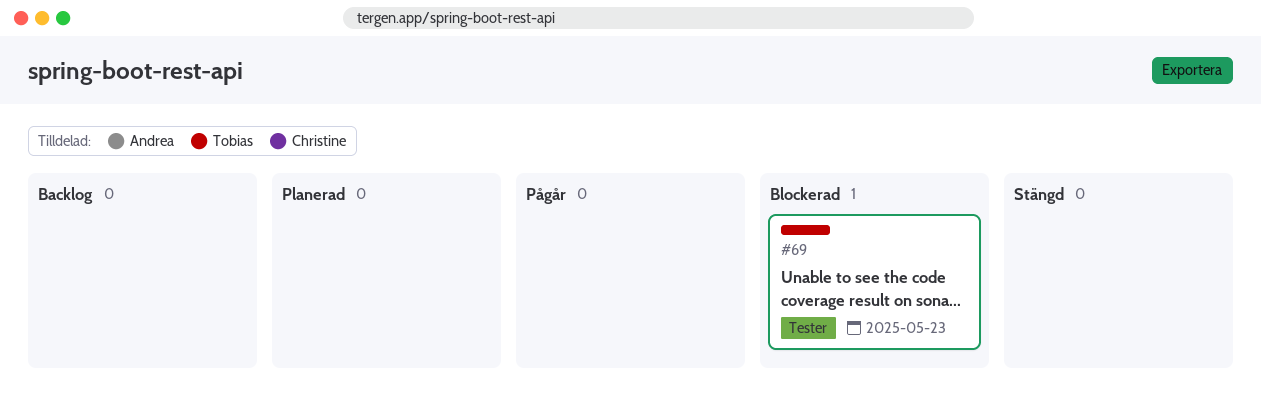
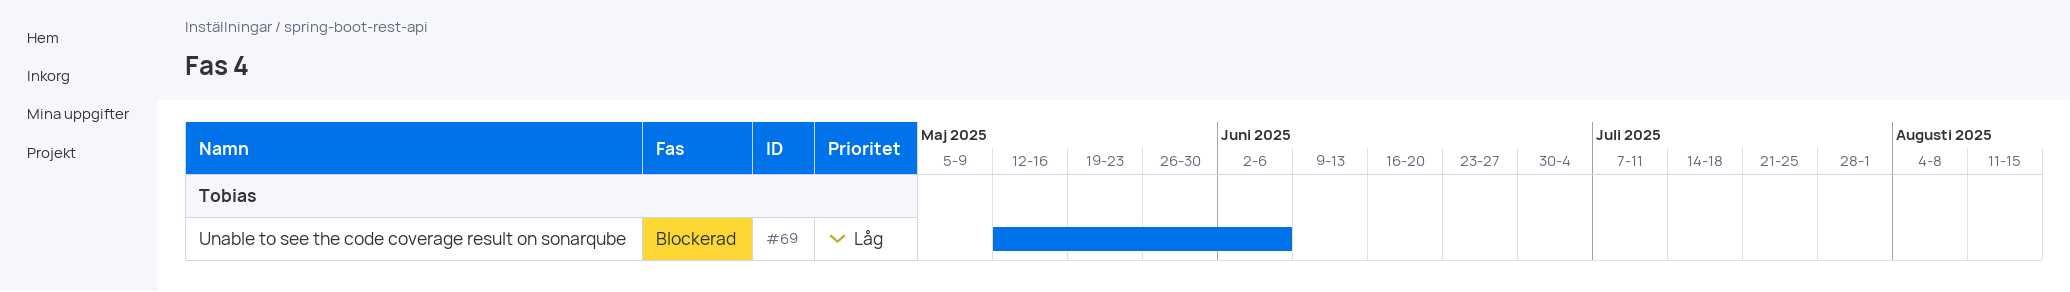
#69, due: May 23 -> Jun 6

